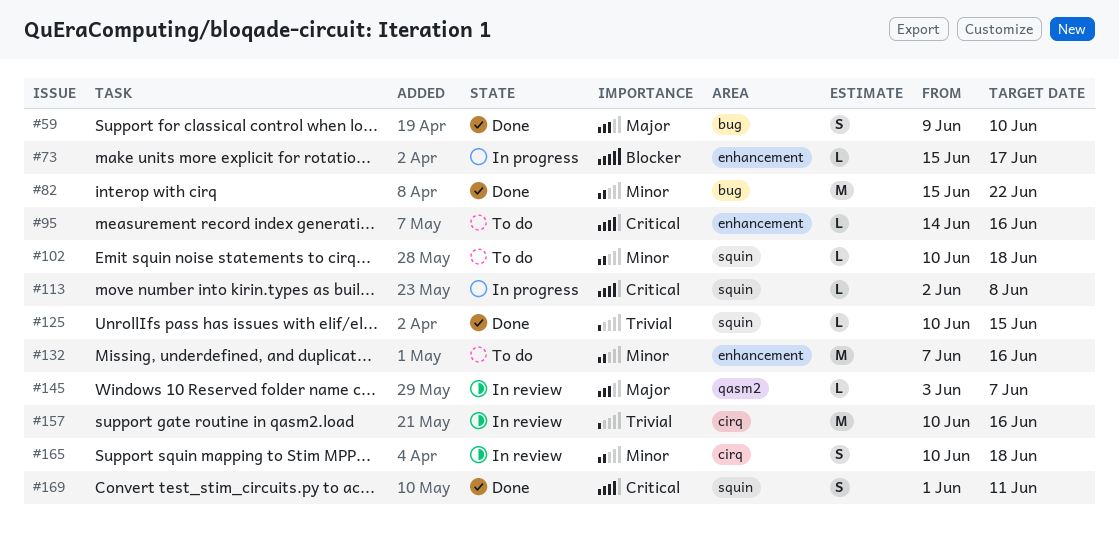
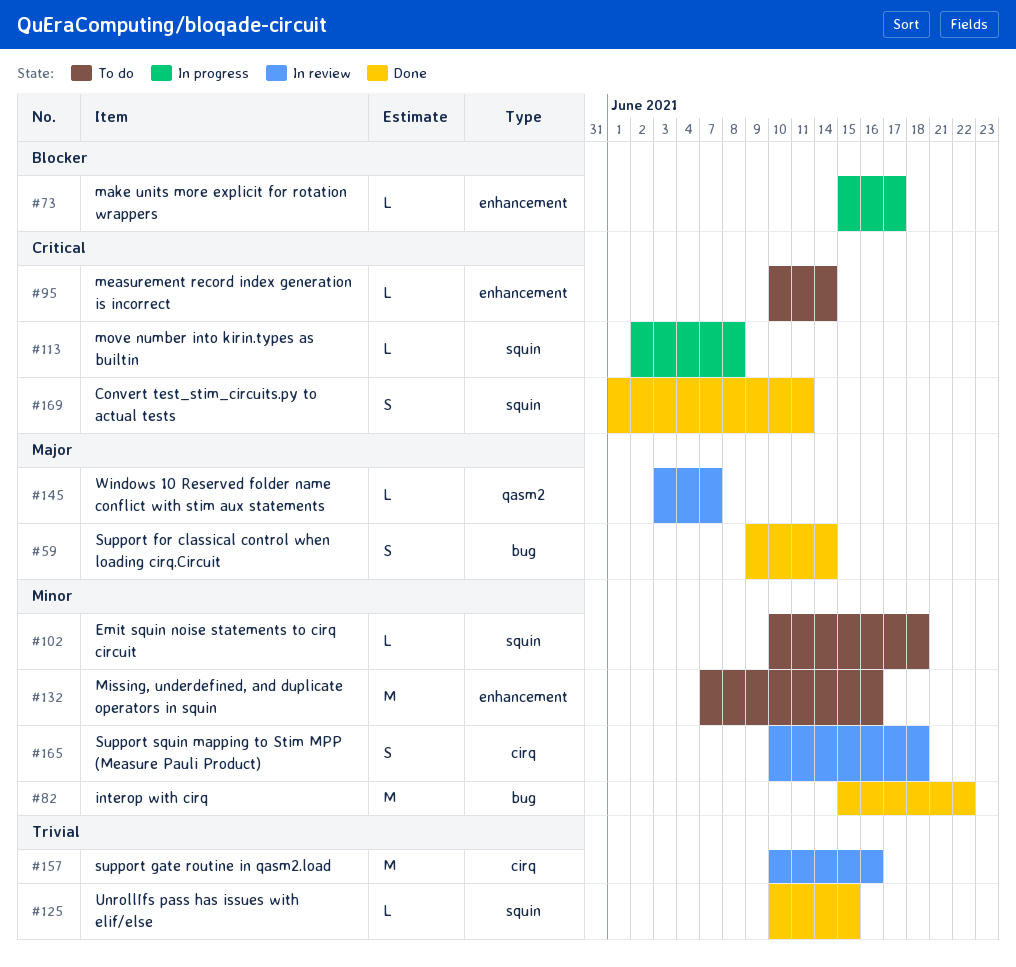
#59, due: Jun 10 -> Jun 14
#95, start: Jun 14 -> Jun 10
#95, due: Jun 16 -> Jun 14

